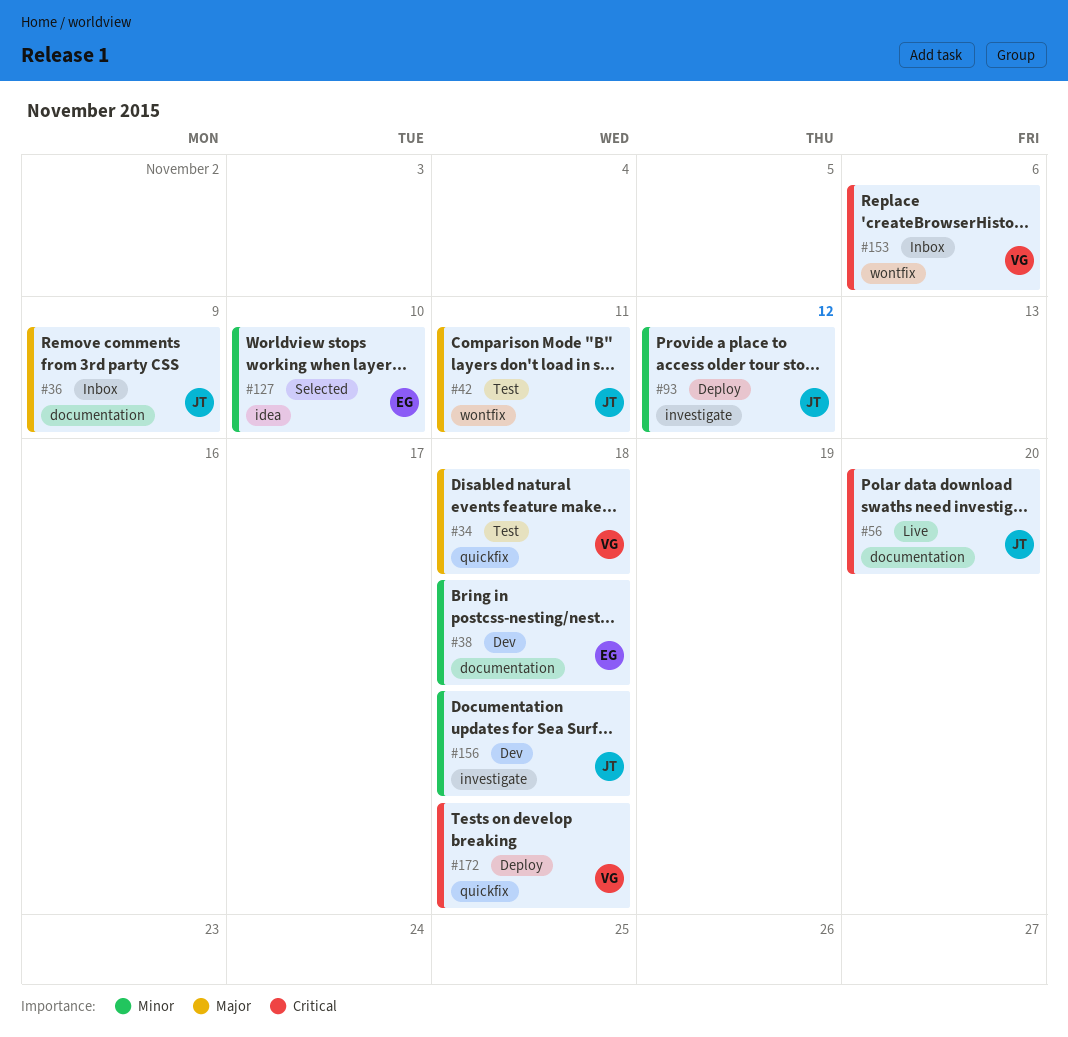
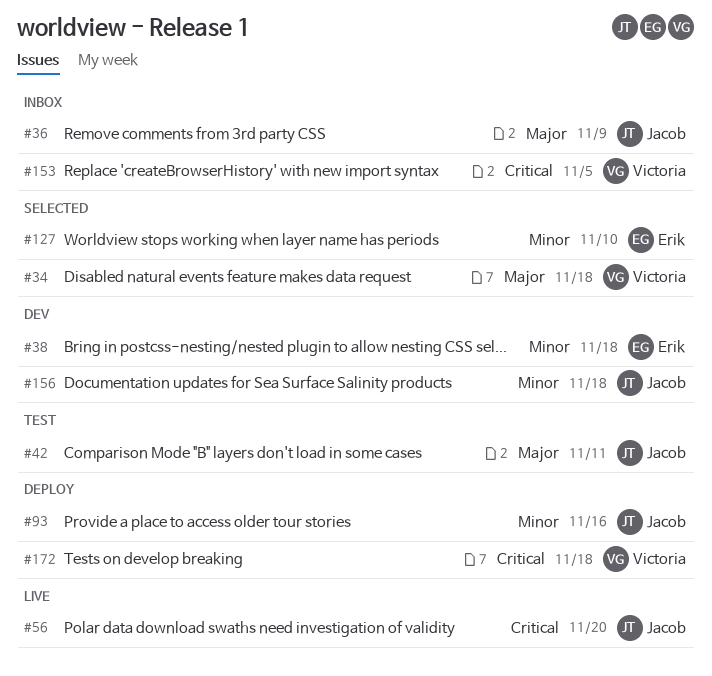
#34, status: Test -> Selected
#93, due: Nov 12 -> Nov 16
#153, due: Nov 6 -> Nov 5

